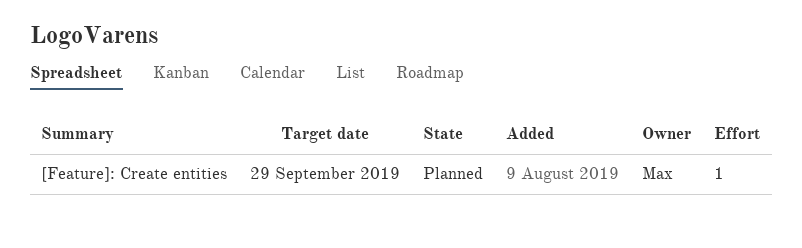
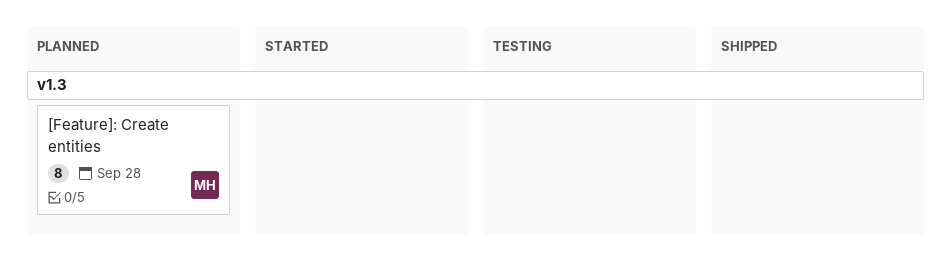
[Feature]: Create entities, estimate: 1 -> 8
[Feature]: Create entities, due: Sep 29 -> Sep 28

